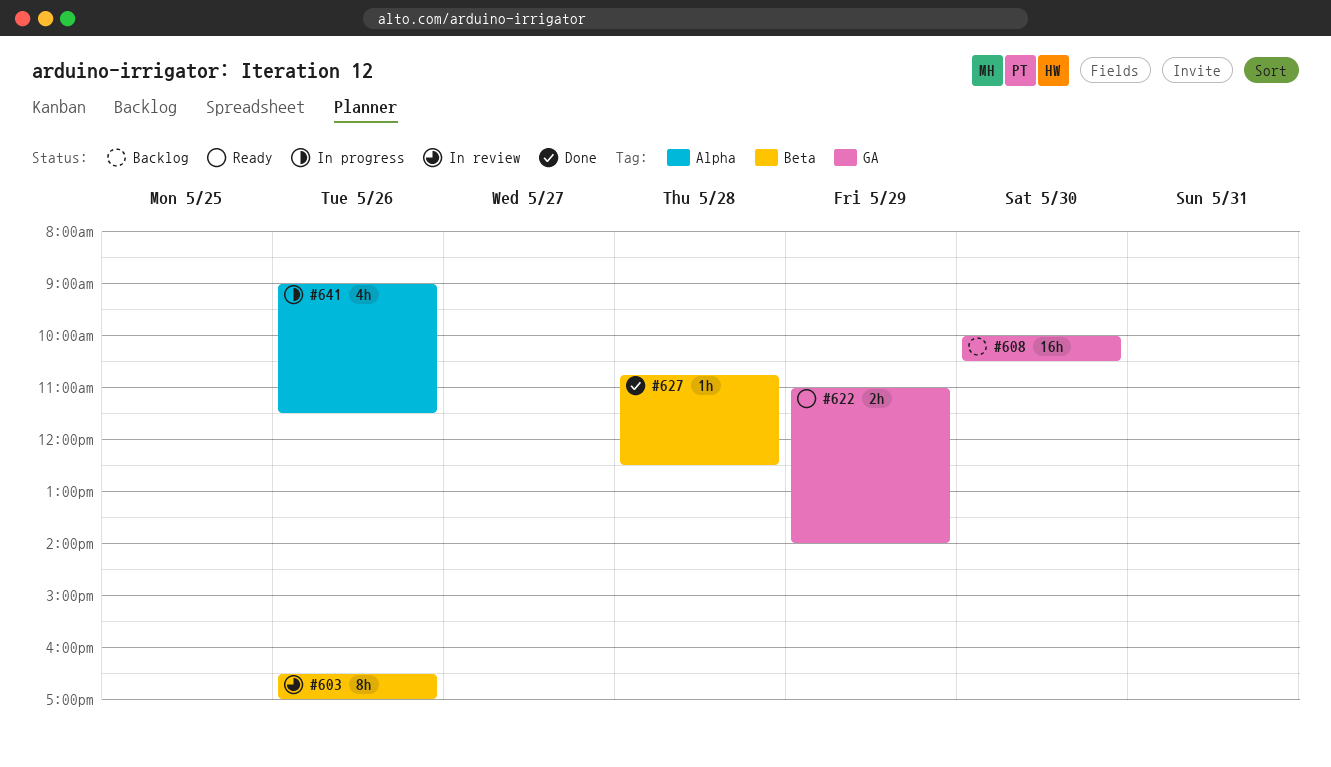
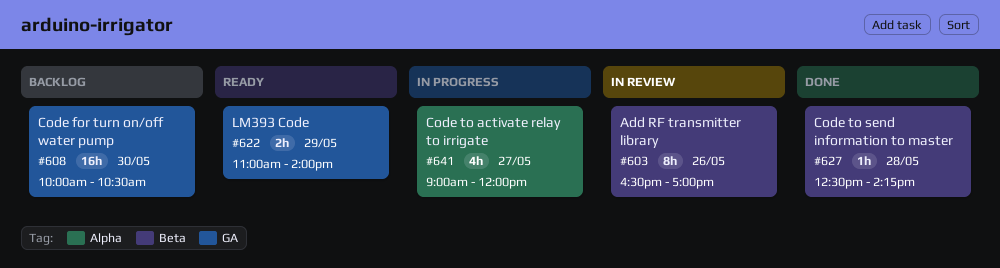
#627, begins: 10:45 -> 12:30
#627, ends: 12:30 -> 14:15
#641, day: May 26 -> May 27
#641, ends: 11:30 -> 12:00

